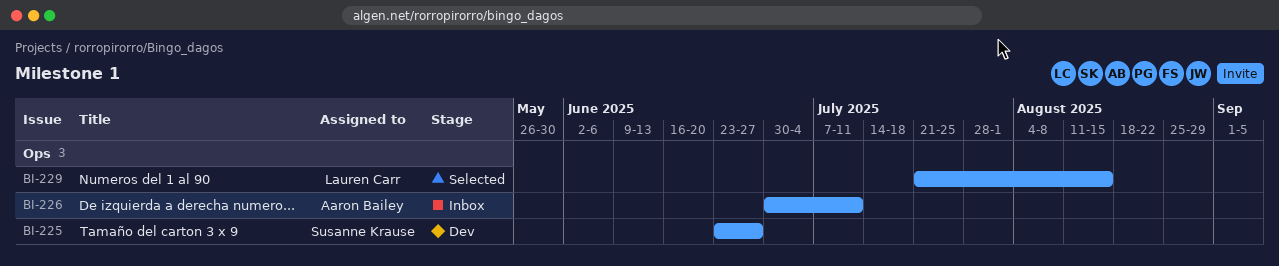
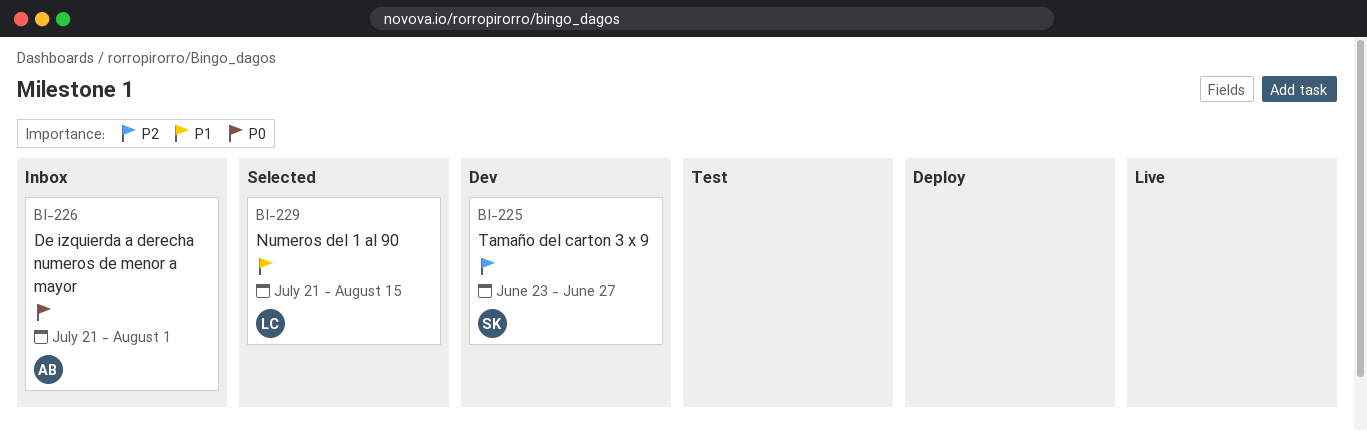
BI-226, start: Jun 30 -> Jul 21
BI-226, due: Jul 11 -> Aug 1

